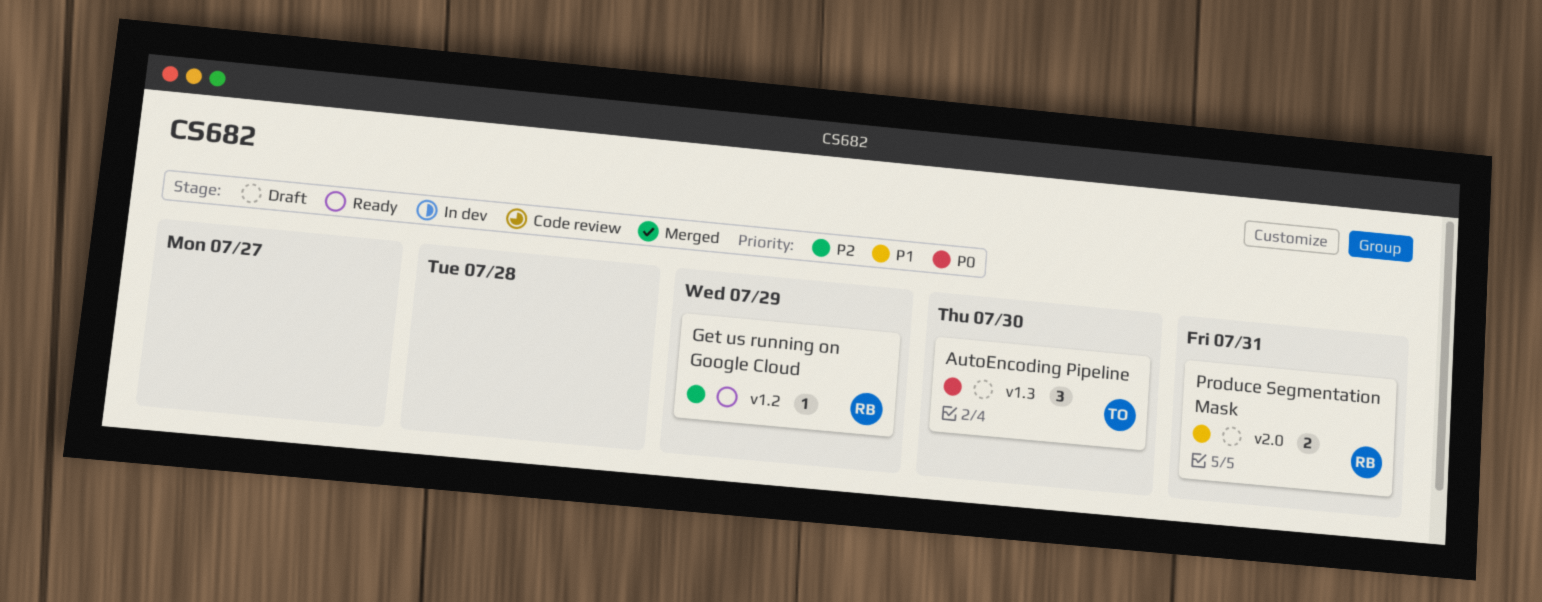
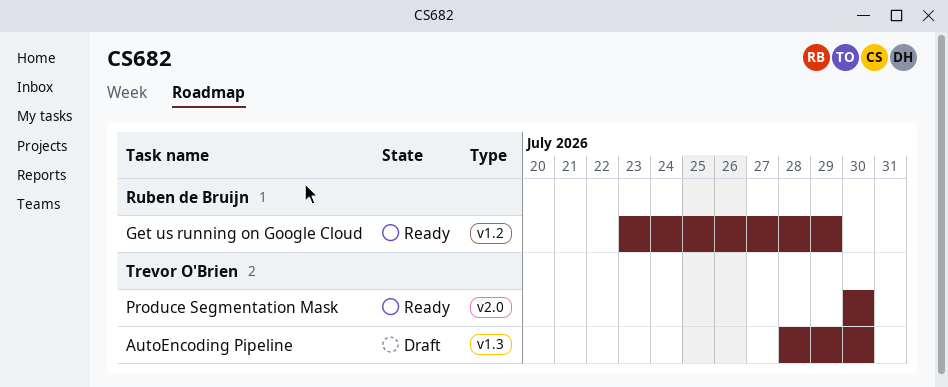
Produce Segmentation Mask, status: Draft -> Ready
Produce Segmentation Mask, owner: Ruben de Bruijn -> Trevor O'Brien
Produce Segmentation Mask, due: Jul 31 -> Jul 30

